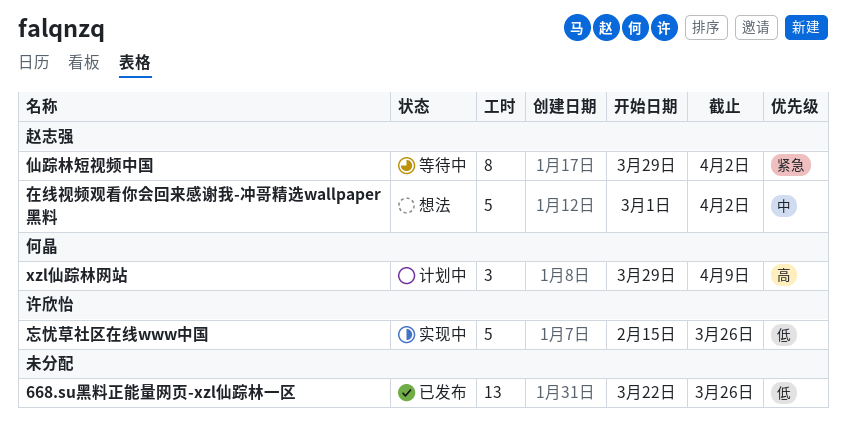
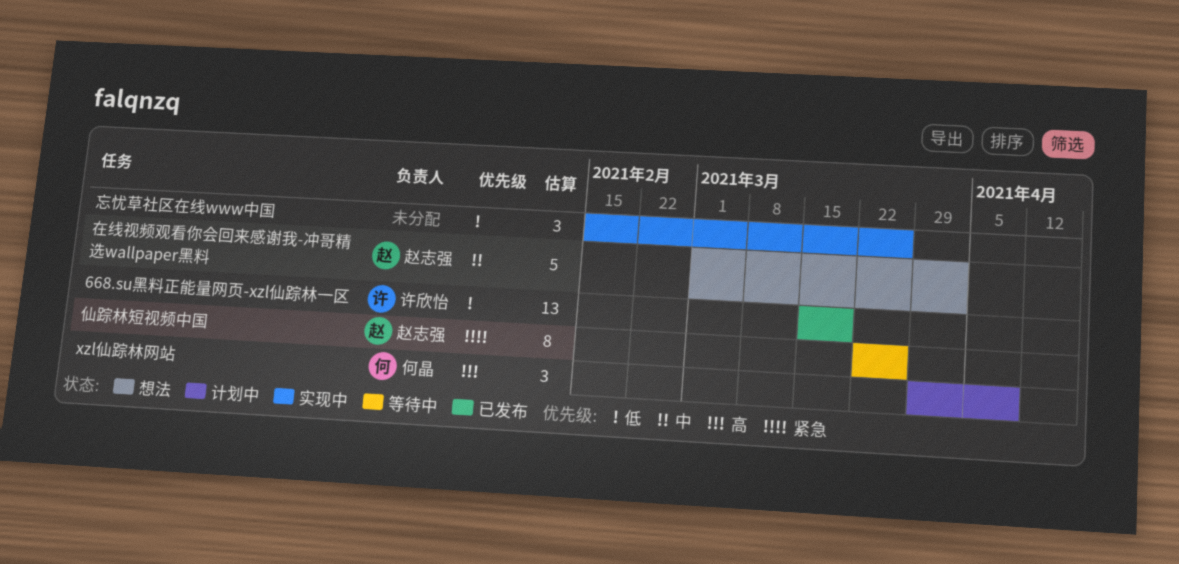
668.su黑料正能量网页-xzl仙踪林一区, owner: none -> 许欣怡
668.su黑料正能量网页-xzl仙踪林一区, start: Mar 22 -> Mar 15
668.su黑料正能量网页-xzl仙踪林一区, due: Mar 26 -> Mar 19
仙踪林短视频中国, start: Mar 29 -> Mar 22
仙踪林短视频中国, due: Apr 2 -> Mar 26
忘忧草社区在线www中国, owner: 许欣怡 -> none
忘忧草社区在线www中国, estimate: 5 -> 3

